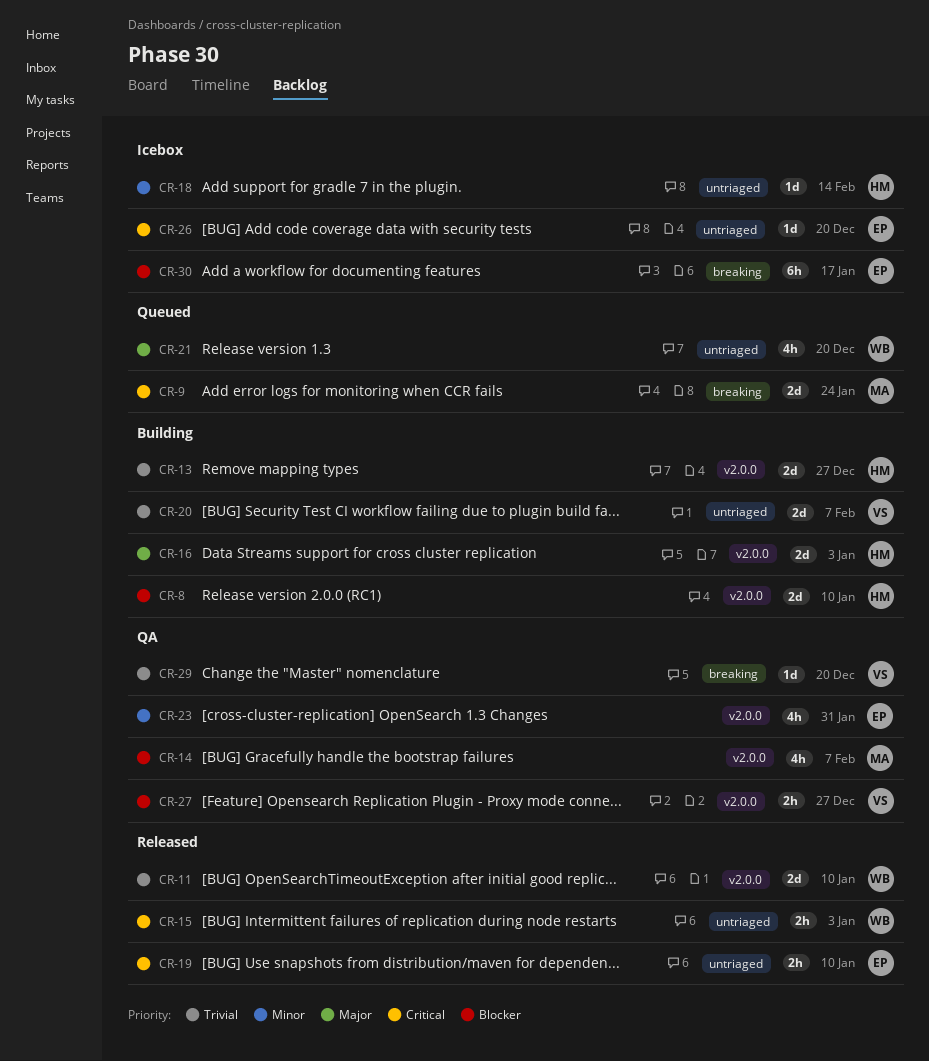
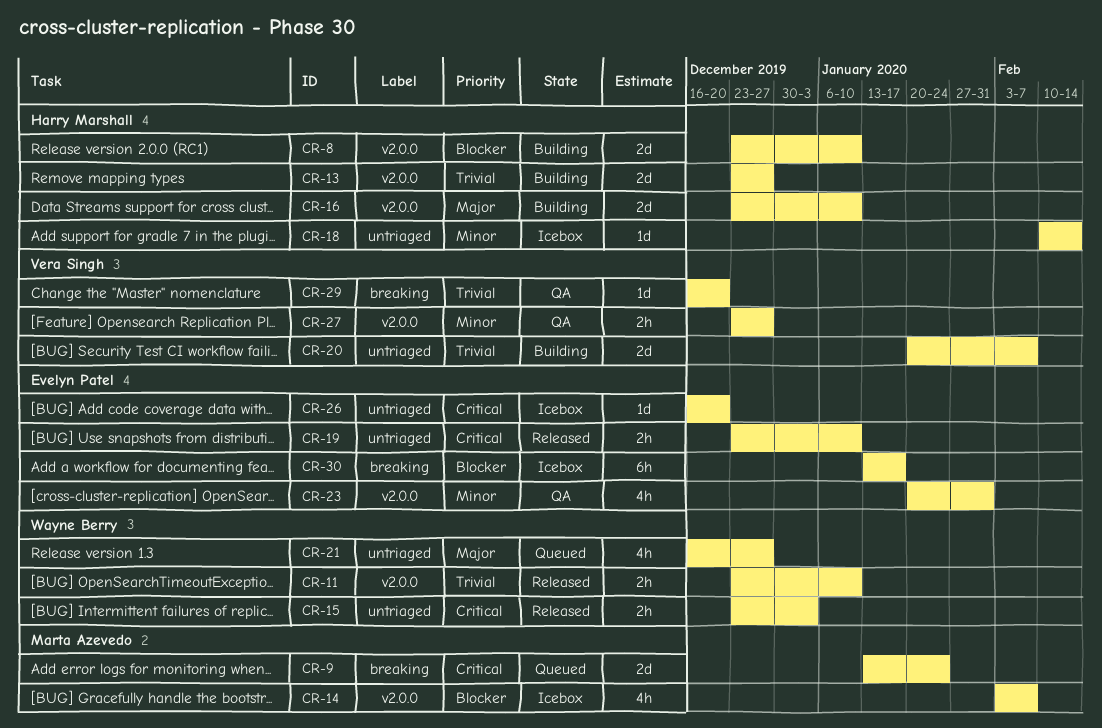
CR-11, estimate: 2d -> 2h
CR-14, status: QA -> Icebox
CR-16, due: Jan 3 -> Jan 10
CR-21, due: Dec 20 -> Dec 27
CR-27, priority: Blocker -> Minor

